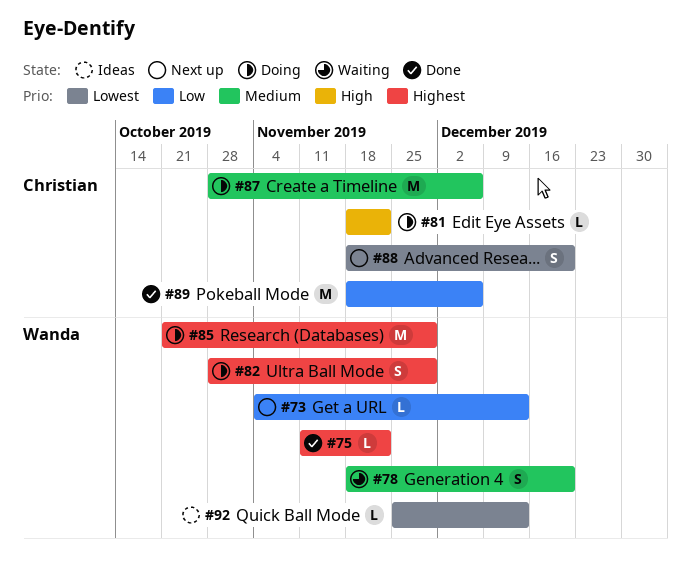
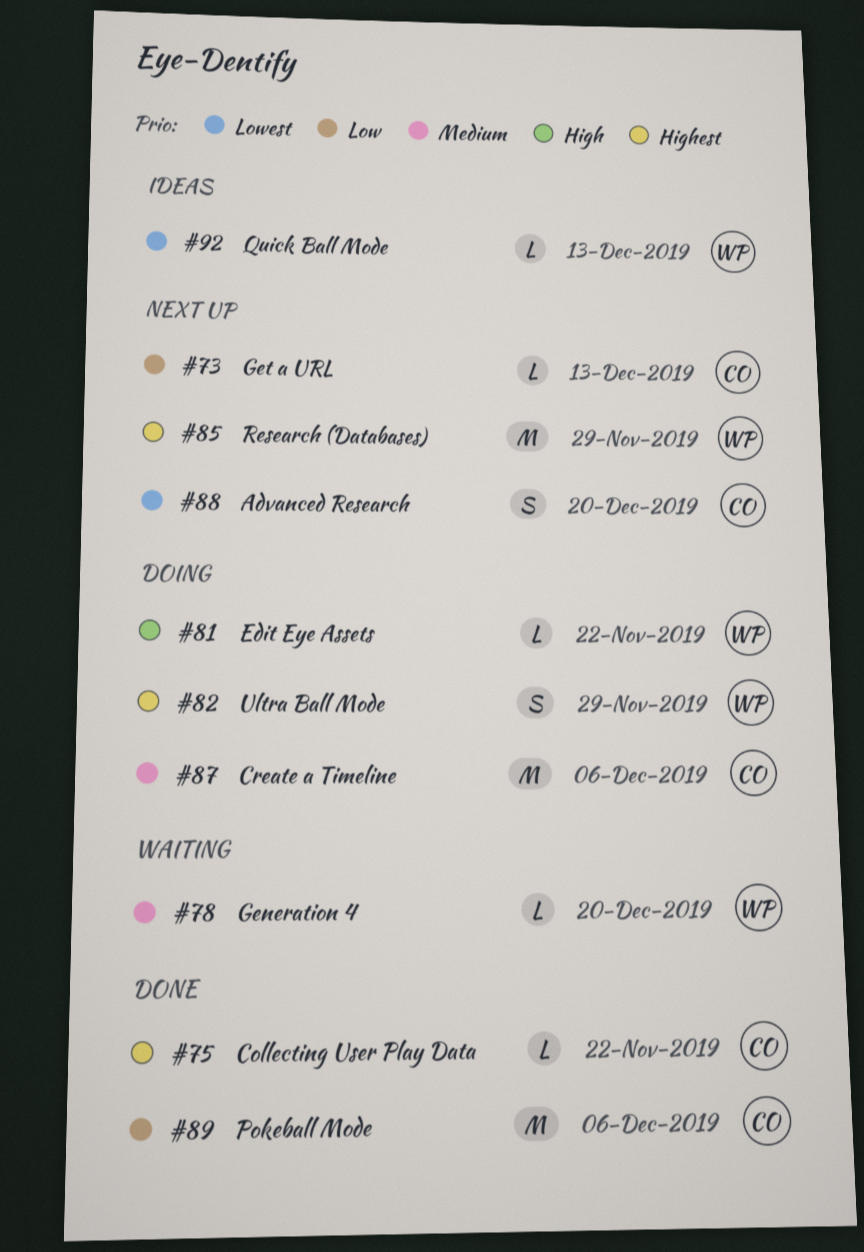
#73, owner: Wanda -> Christian
#75, owner: Wanda -> Christian
#78, estimate: S -> L
#81, owner: Christian -> Wanda
#85, status: Doing -> Next up

